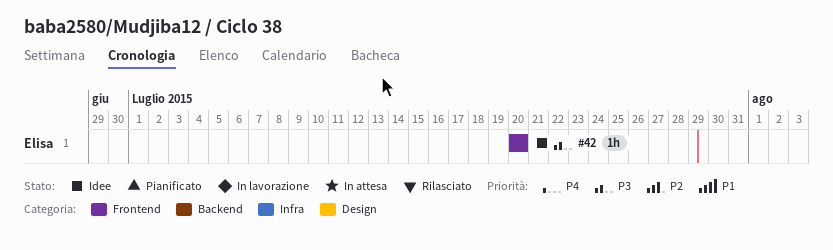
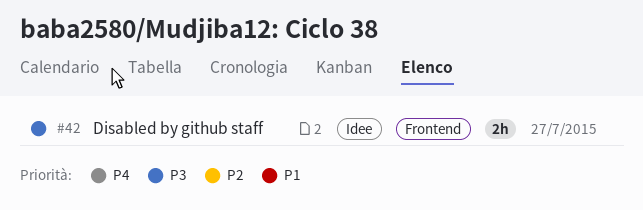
#42, estimate: 1h -> 2h
#42, due: Jul 20 -> Jul 27

